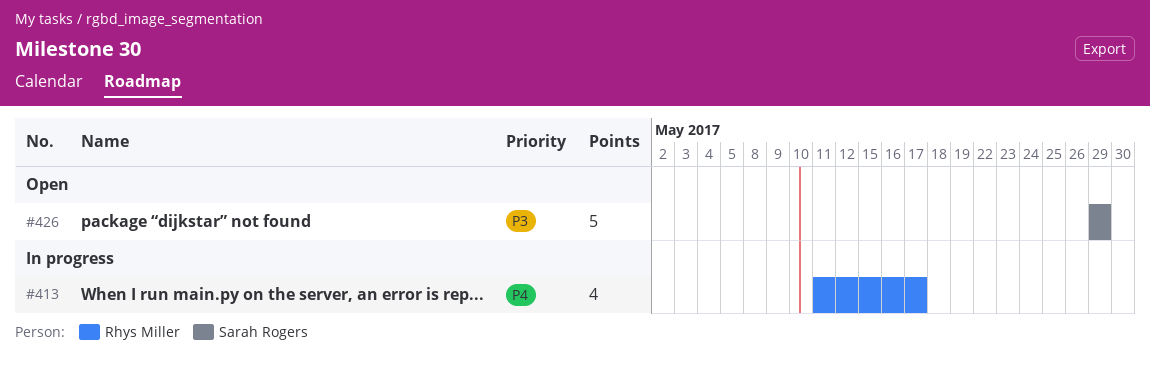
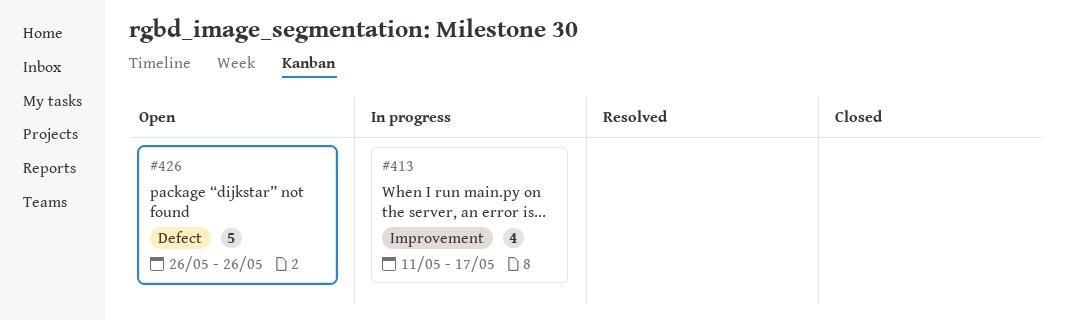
#426, start: May 29 -> May 26
#426, due: May 29 -> May 26

